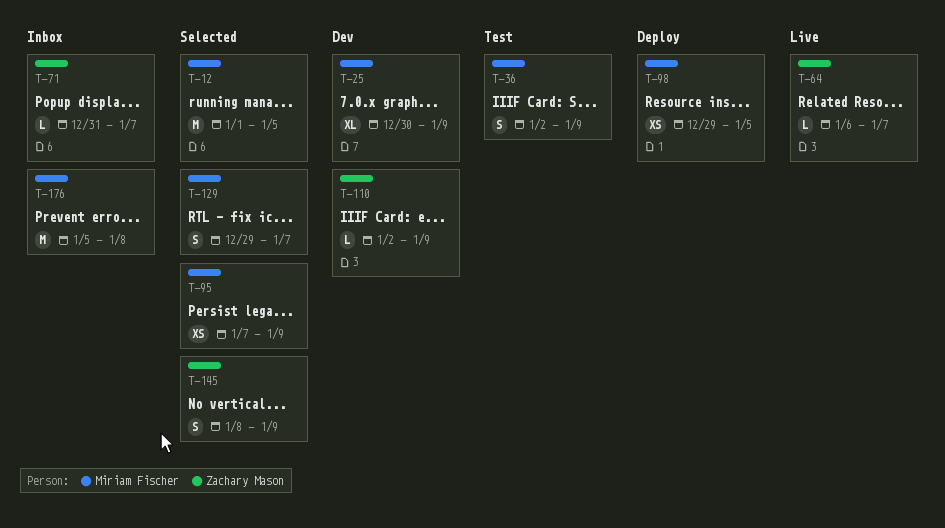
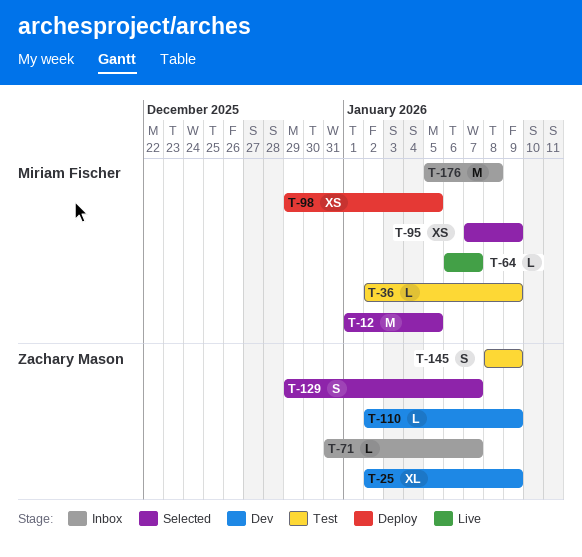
T-25, owner: Miriam Fischer -> Zachary Mason
T-25, start: Dec 30 -> Jan 2
T-36, estimate: S -> L
T-64, owner: Zachary Mason -> Miriam Fischer
T-129, owner: Miriam Fischer -> Zachary Mason
T-145, status: Selected -> Test

